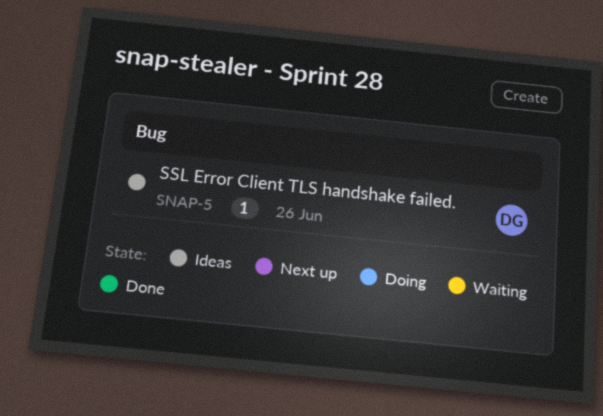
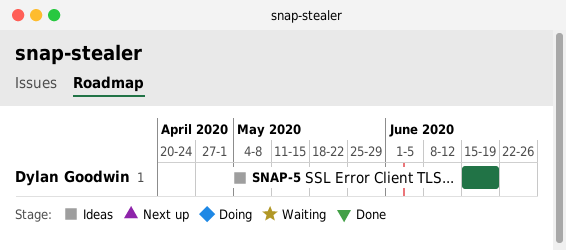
SNAP-5, due: Jun 26 -> Jun 19

